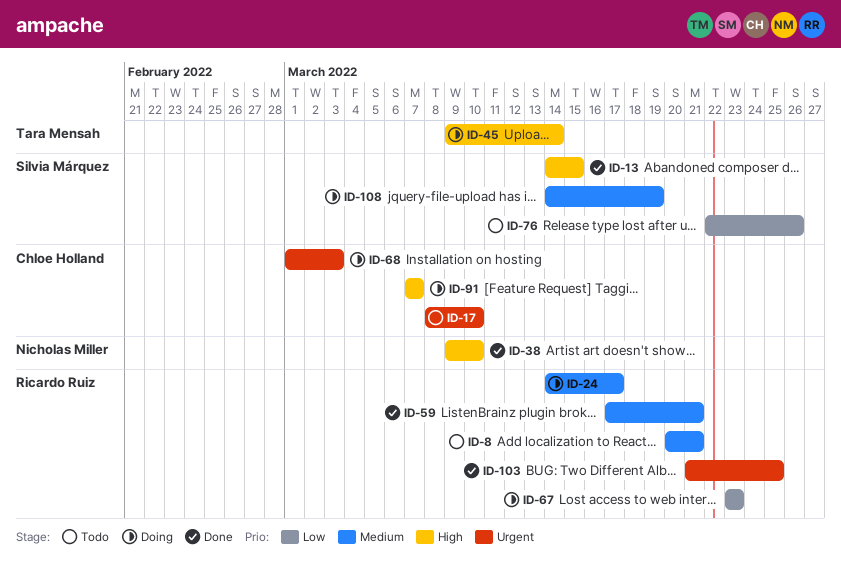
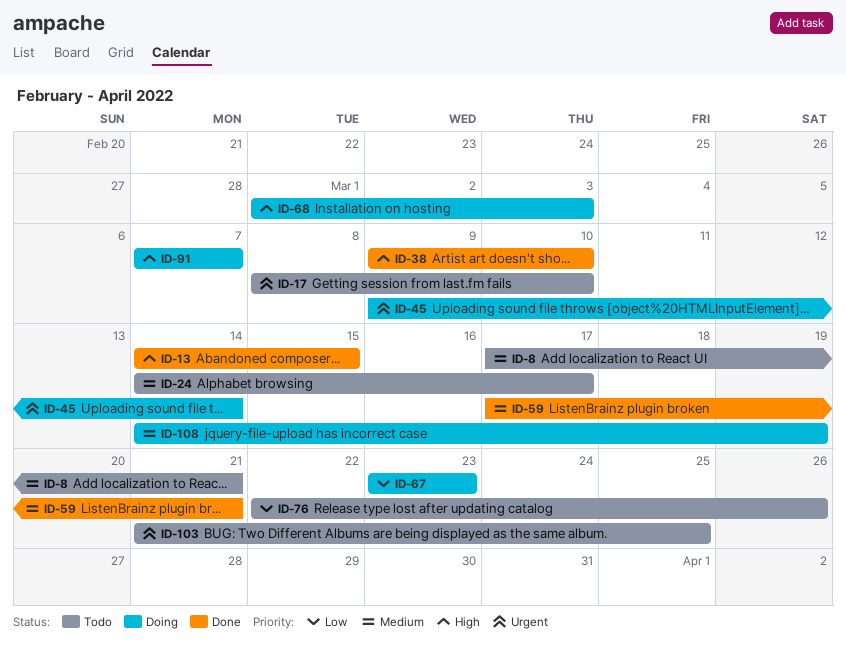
ID-8, start: Mar 20 -> Mar 17
ID-24, status: Doing -> Todo
ID-45, priority: High -> Urgent
ID-68, priority: Urgent -> High
ID-103, status: Done -> Todo

